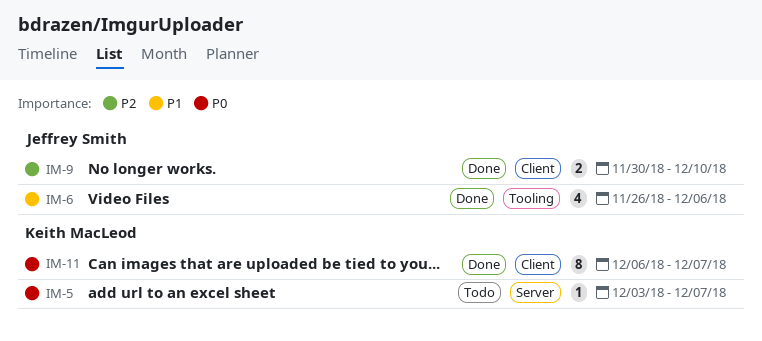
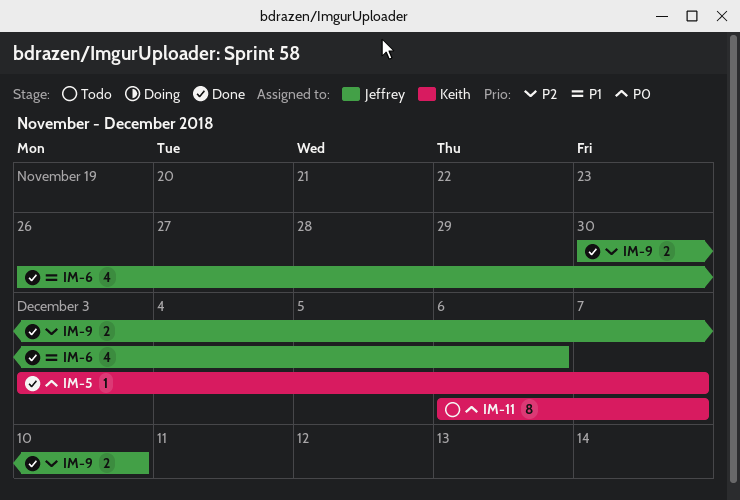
IM-5, status: Todo -> Done
IM-11, status: Done -> Todo

